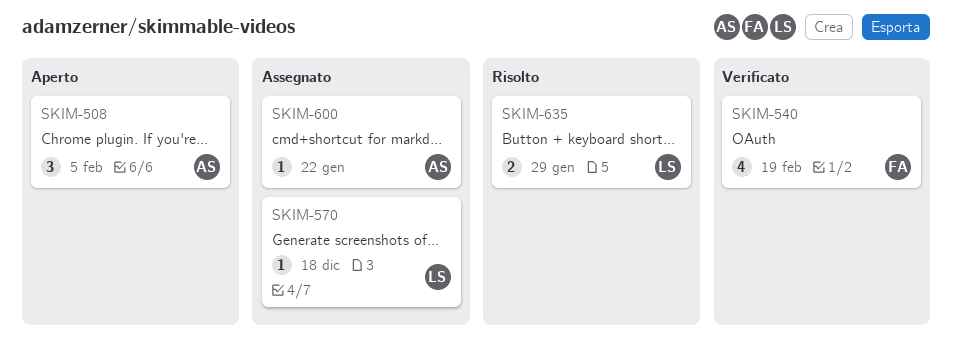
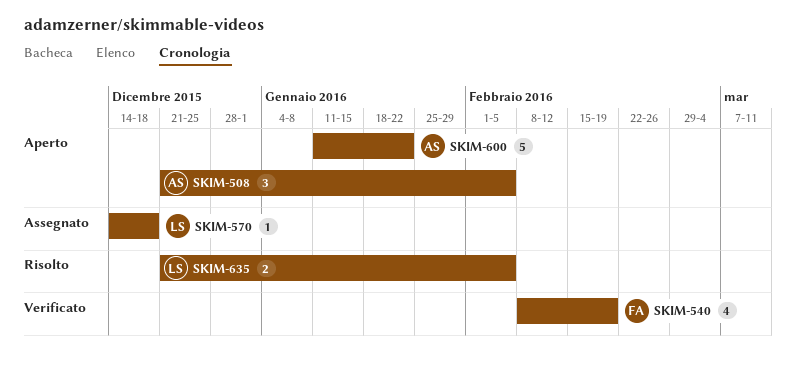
SKIM-600, status: Assegnato -> Aperto
SKIM-600, estimate: 1 -> 5
SKIM-635, due: Jan 29 -> Feb 5

